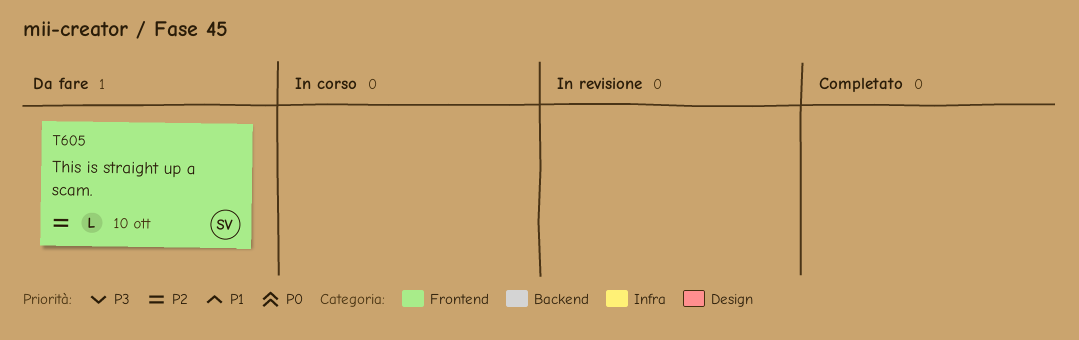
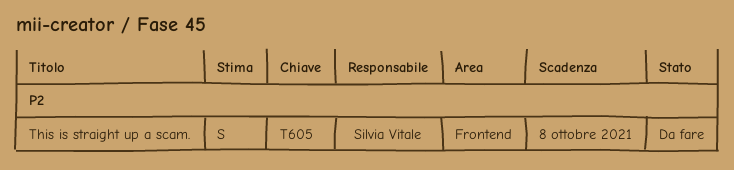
T605, estimate: L -> S
T605, due: Oct 10 -> Oct 8

